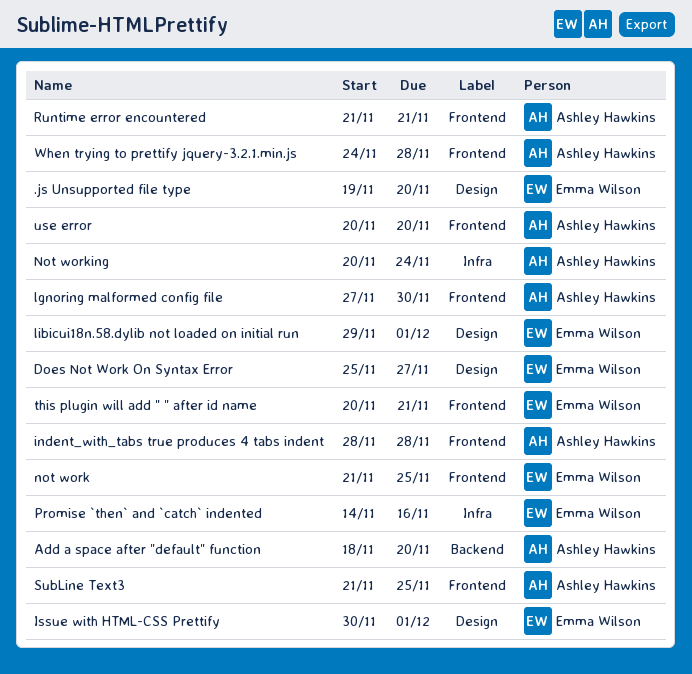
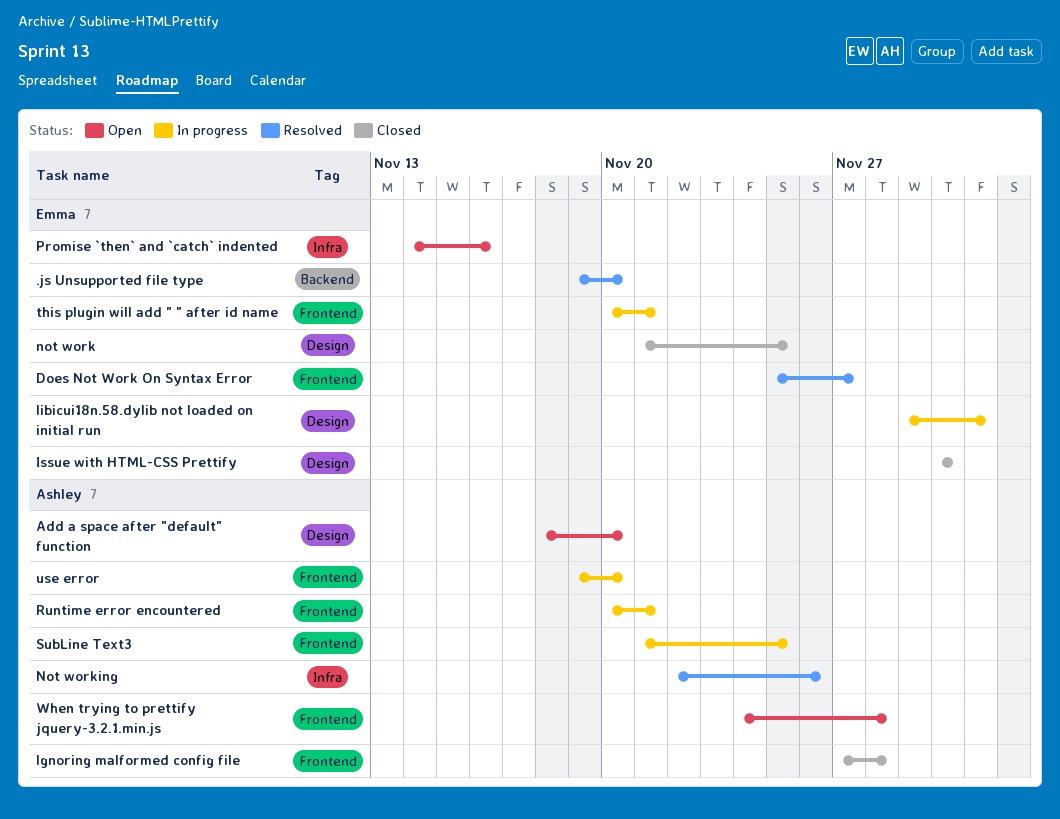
.js Unsupported file type, label: Design -> Backend
Add a space after "default" function, label: Backend -> Design
Does Not Work On Syntax Error, label: Design -> Frontend
indent_with_tabs true produces 4 tabs indent: present -> none
Issue with HTML-CSS Prettify, due: Dec 1 -> Nov 30
lgnoring malformed config file, due: Nov 30 -> Nov 28
not work, label: Frontend -> Design
Not working, start: Nov 20 -> Nov 22
Not working, due: Nov 24 -> Nov 26
Runtime error encountered, start: Nov 21 -> Nov 20
use error, start: Nov 20 -> Nov 19

